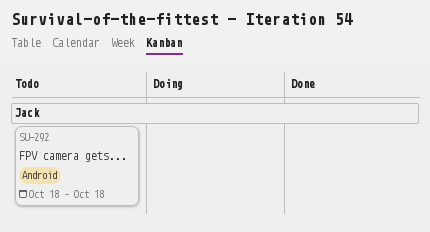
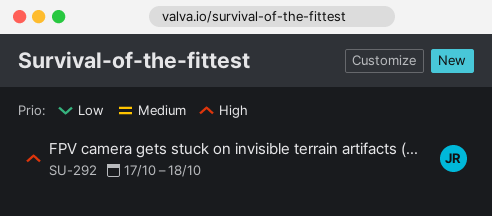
SU-292, start: Oct 18 -> Oct 17

